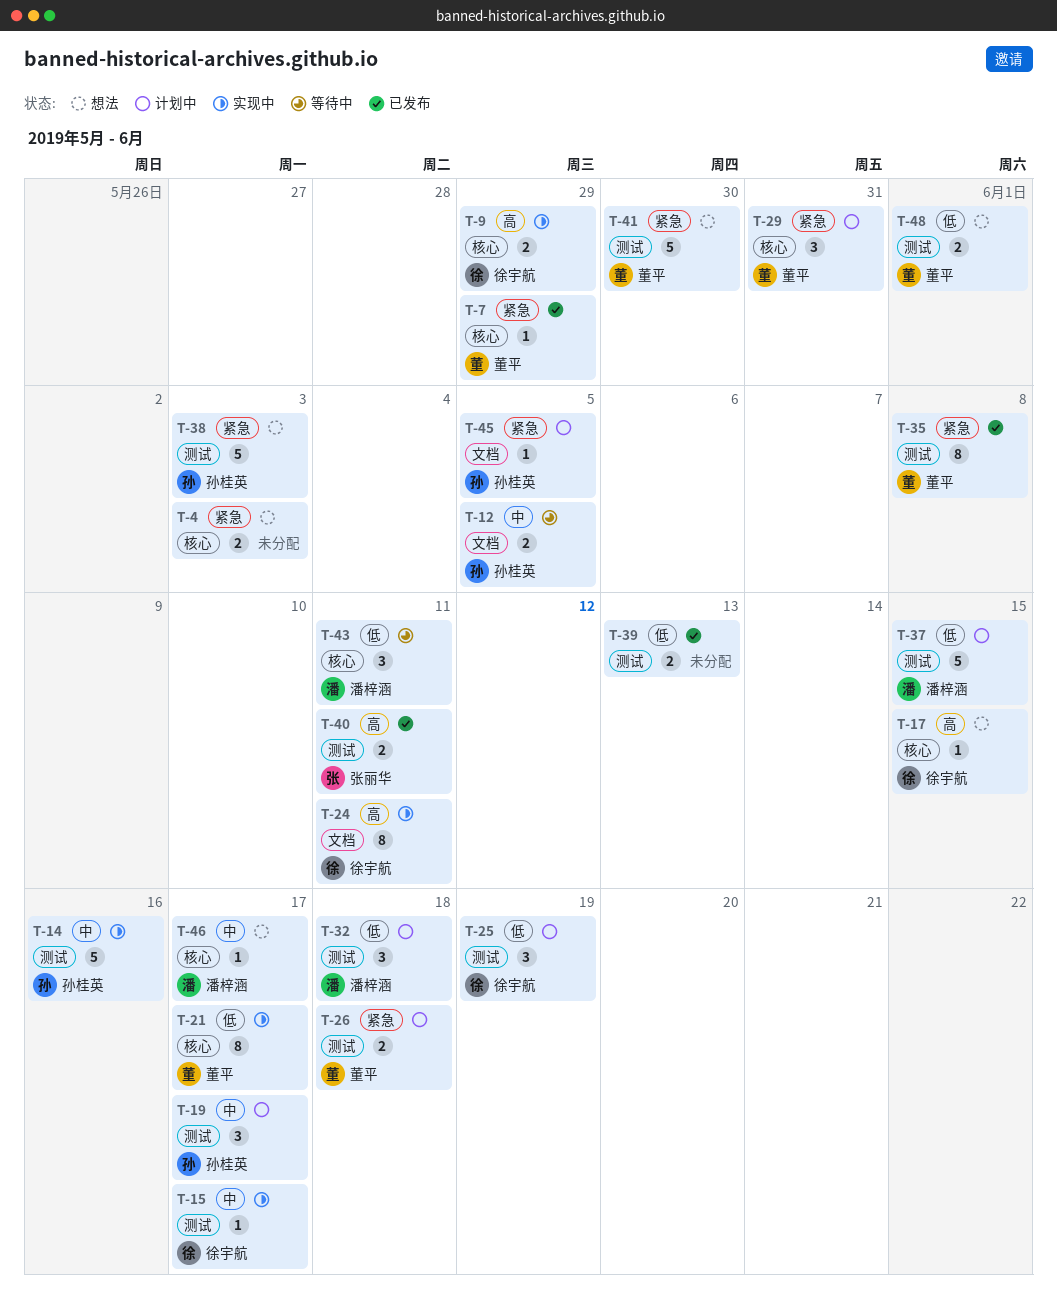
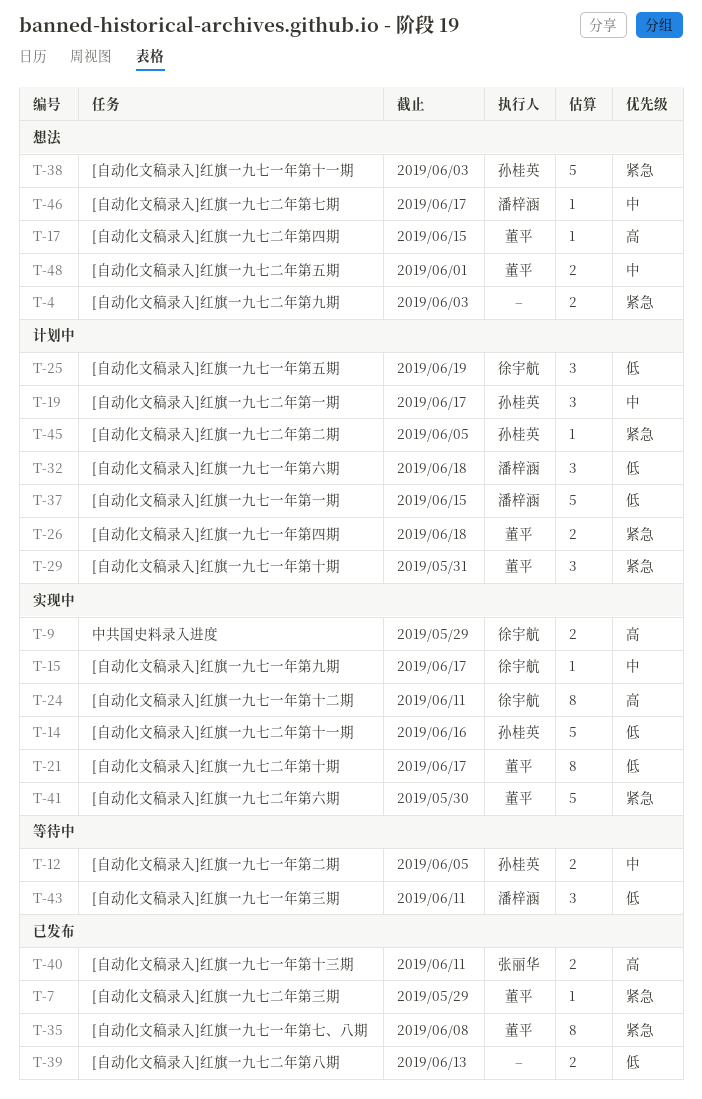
T-14, priority: 中 -> 低
T-17, owner: 徐宇航 -> 董平
T-41, status: 想法 -> 实现中
T-48, priority: 低 -> 中

